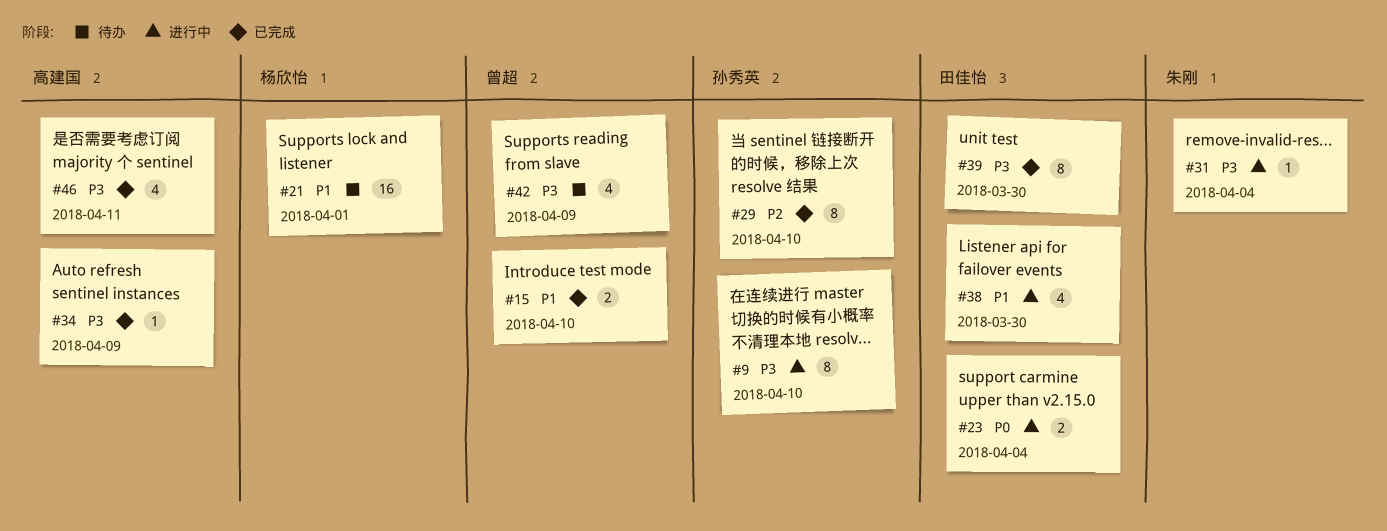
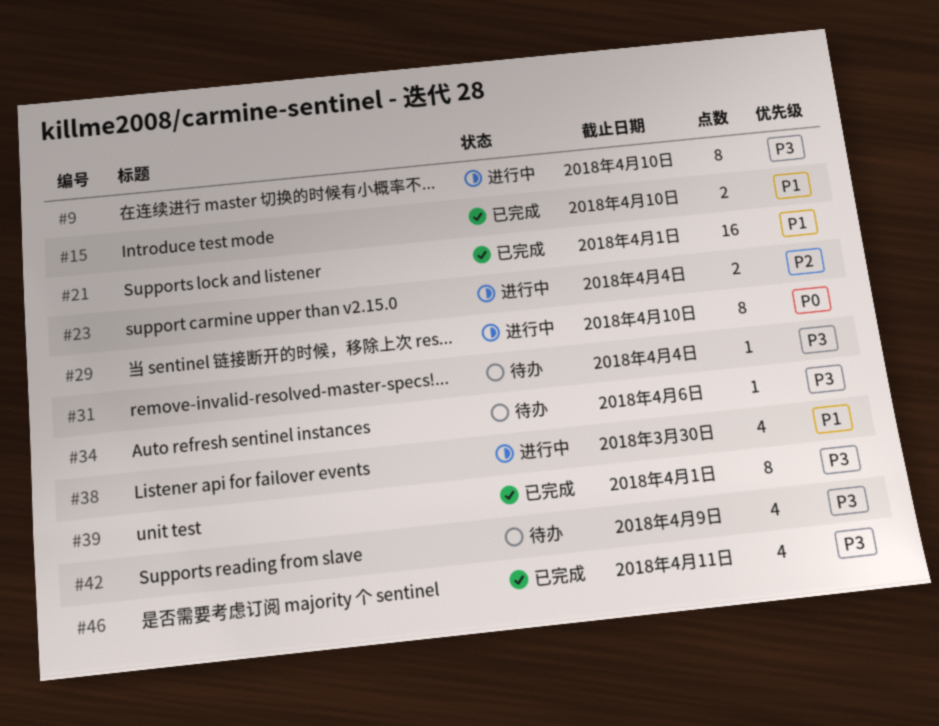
#21, status: 待办 -> 已完成
#23, priority: P0 -> P2
#29, status: 已完成 -> 进行中
#29, priority: P2 -> P0
#31, status: 进行中 -> 待办
#34, status: 已完成 -> 待办
#34, due: Apr 9 -> Apr 6
#39, due: Mar 30 -> Apr 1

